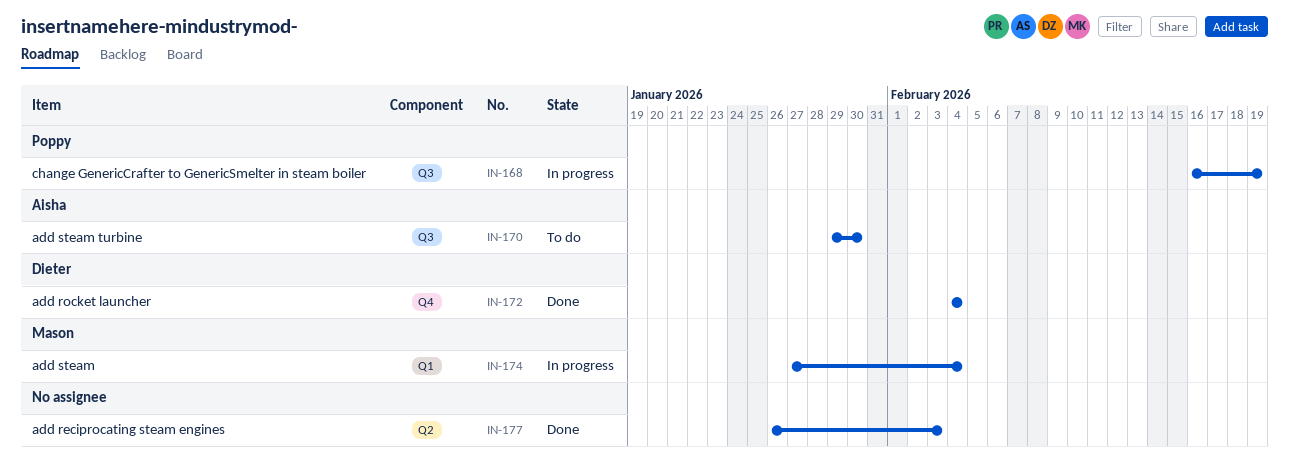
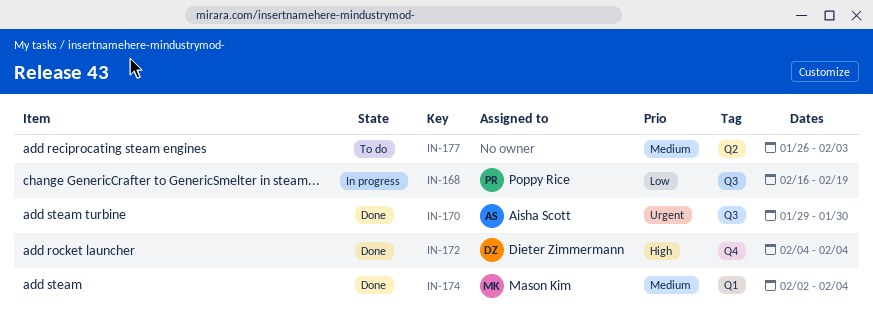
IN-170, status: To do -> Done
IN-174, status: In progress -> Done
IN-174, start: Jan 27 -> Feb 2
IN-177, status: Done -> To do

